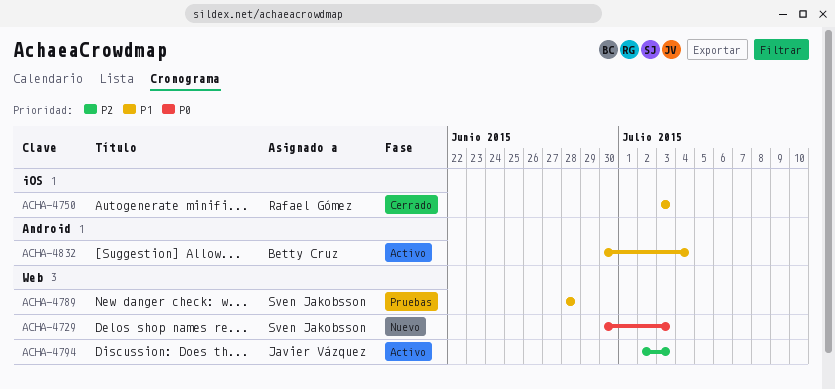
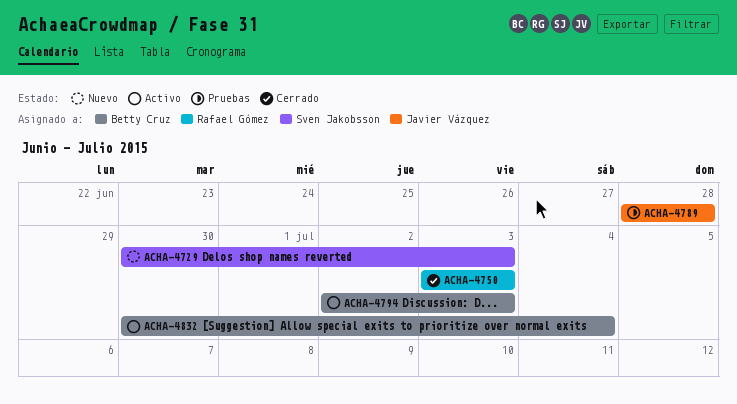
ACHA-4789, owner: Sven Jakobsson -> Javier Vázquez
ACHA-4794, owner: Javier Vázquez -> Betty Cruz

